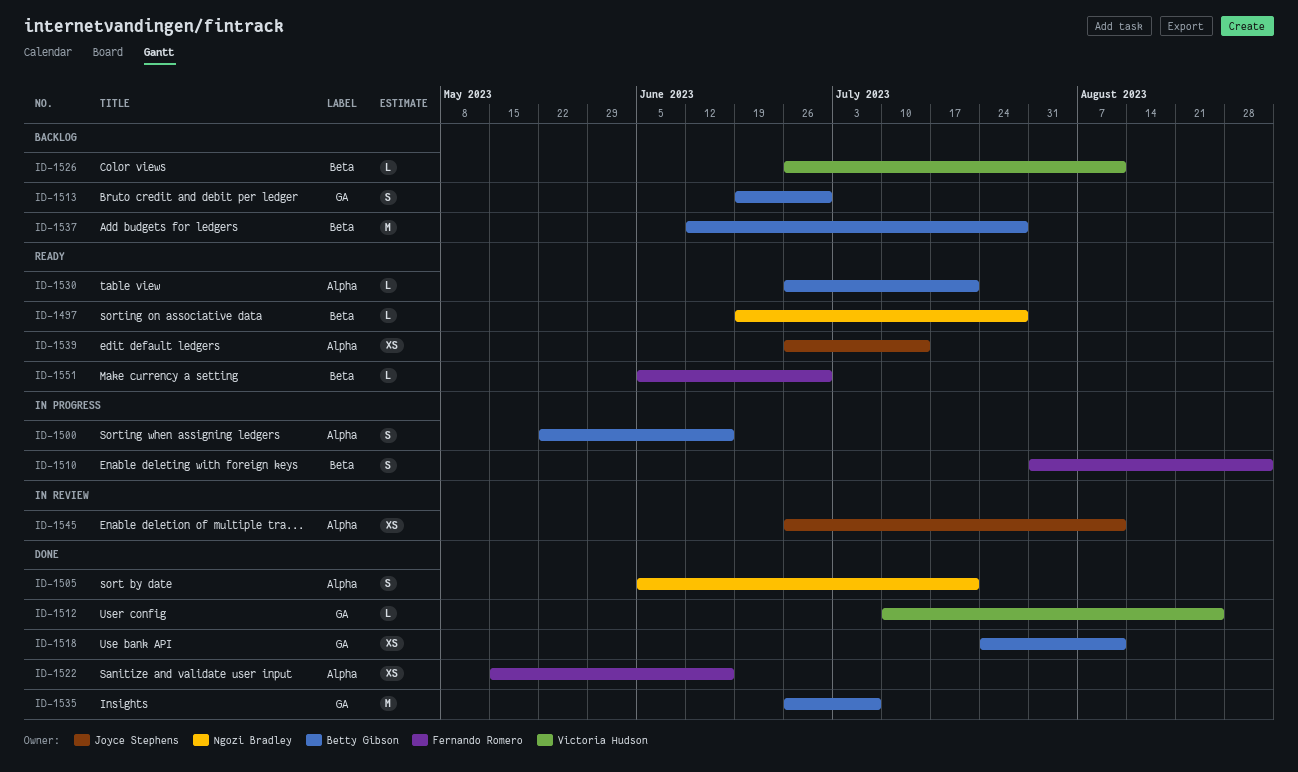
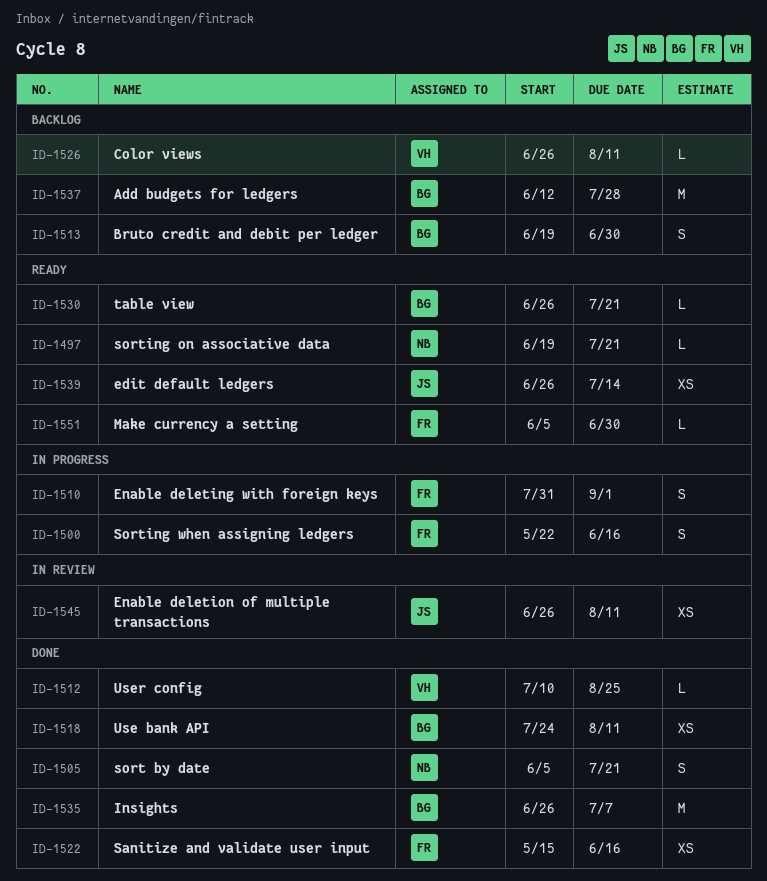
ID-1497, due: Jul 28 -> Jul 21
ID-1500, owner: Betty Gibson -> Fernando Romero

